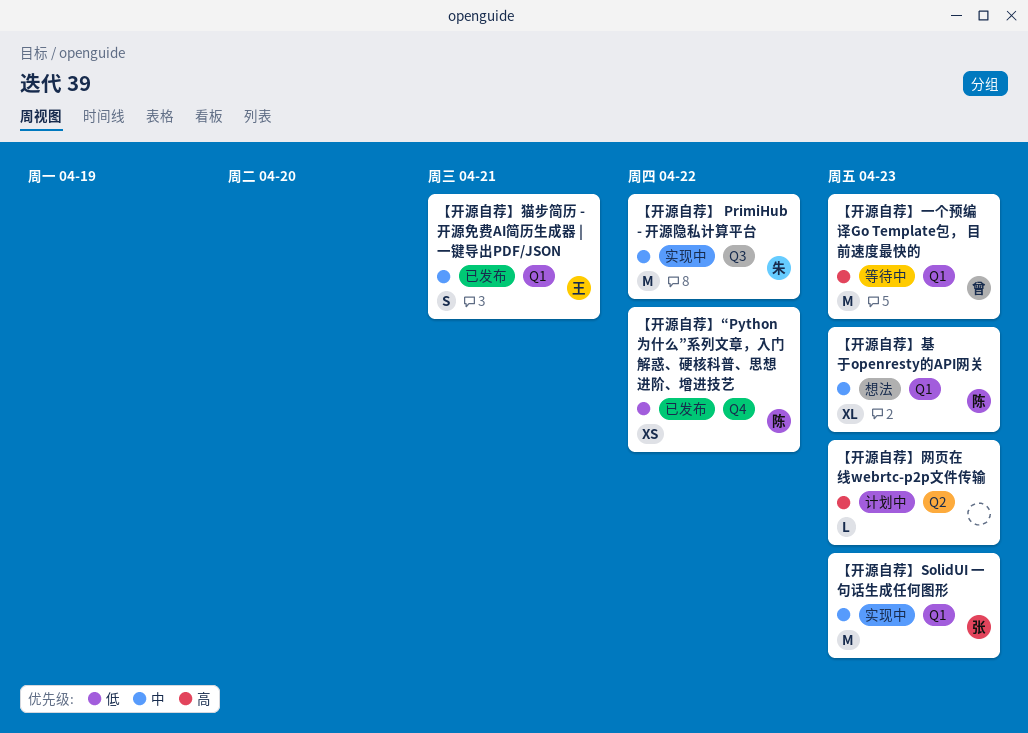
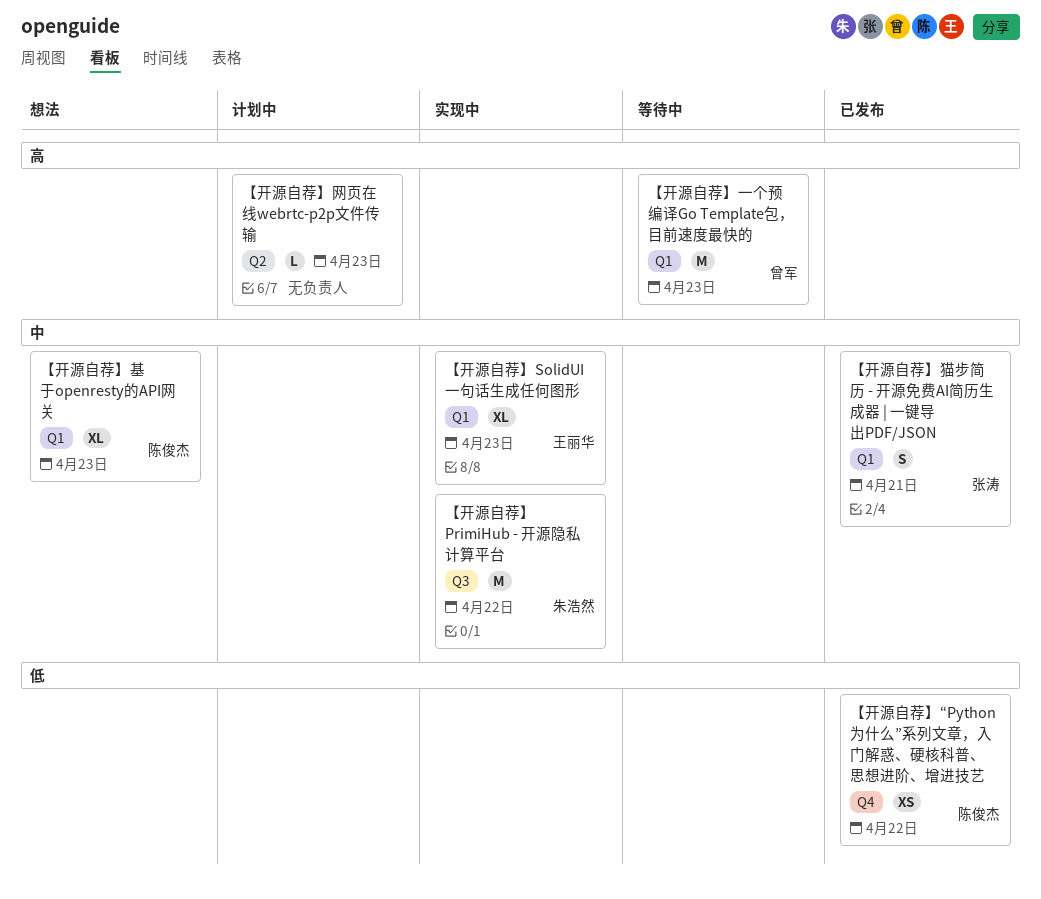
【开源自荐】SolidUI 一句话生成任何图形, owner: 张涛 -> 王丽华
【开源自荐】SolidUI 一句话生成任何图形, estimate: M -> XL
【开源自荐】猫步简历 - 开源免费AI简历生成器 | 一键导出PDF/JSON, owner: 王丽华 -> 张涛

